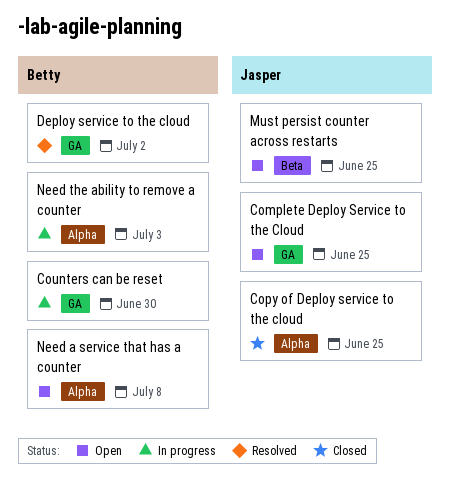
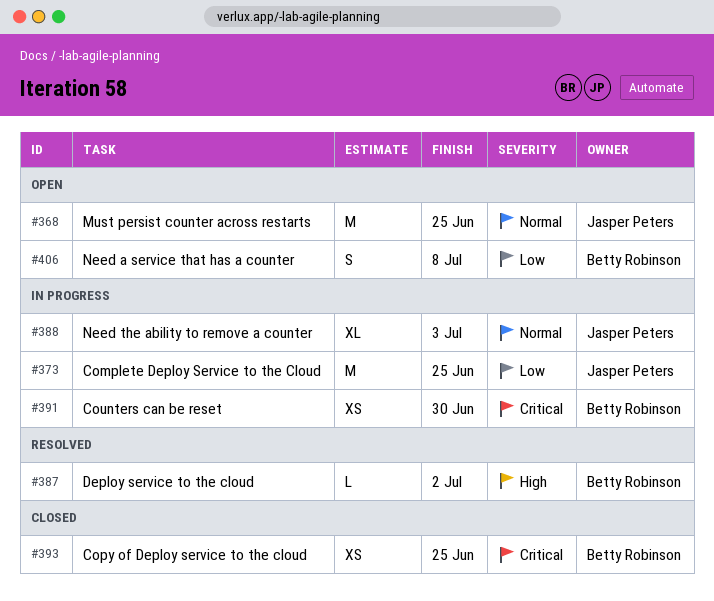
Complete Deploy Service to the Cloud, status: Open -> In progress
Copy of Deploy service to the cloud, owner: Jasper Peters -> Betty Robinson
Need the ability to remove a counter, owner: Betty Robinson -> Jasper Peters

